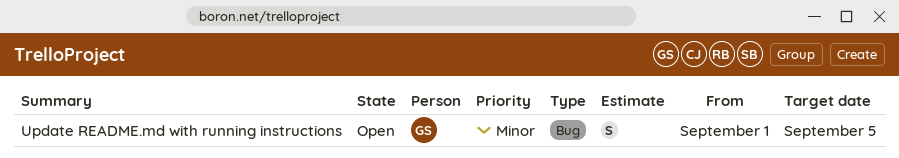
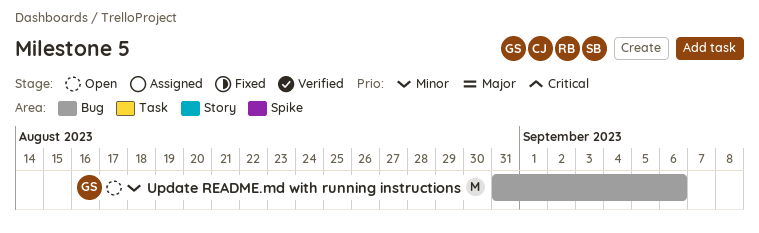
Update README.md with running instructions, estimate: S -> M
Update README.md with running instructions, start: Sep 1 -> Aug 31
Update README.md with running instructions, due: Sep 5 -> Sep 6

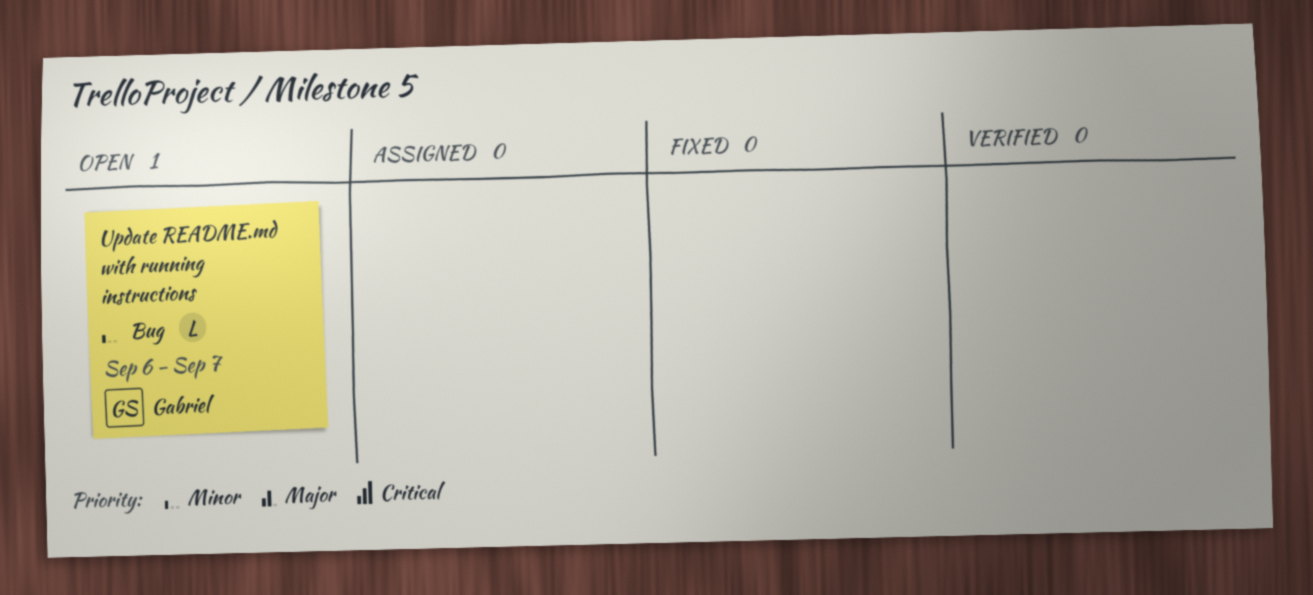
Update README.md with running instructions, estimate: M -> L
Update README.md with running instructions, start: Aug 31 -> Sep 6
Update README.md with running instructions, due: Sep 6 -> Sep 7

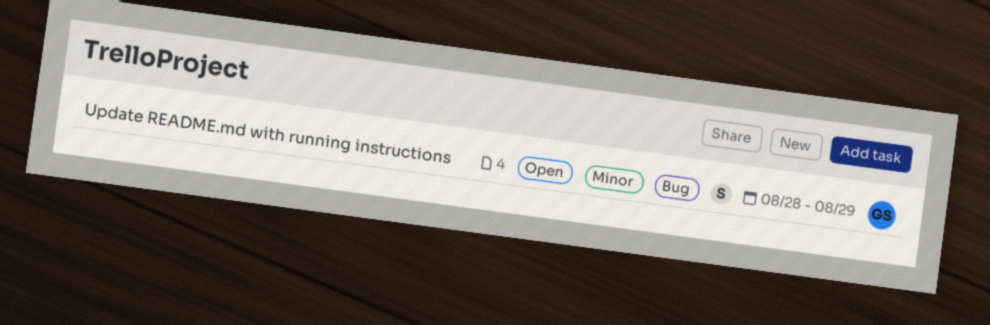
Update README.md with running instructions, estimate: L -> S
Update README.md with running instructions, start: Sep 6 -> Aug 28
Update README.md with running instructions, due: Sep 7 -> Aug 29

